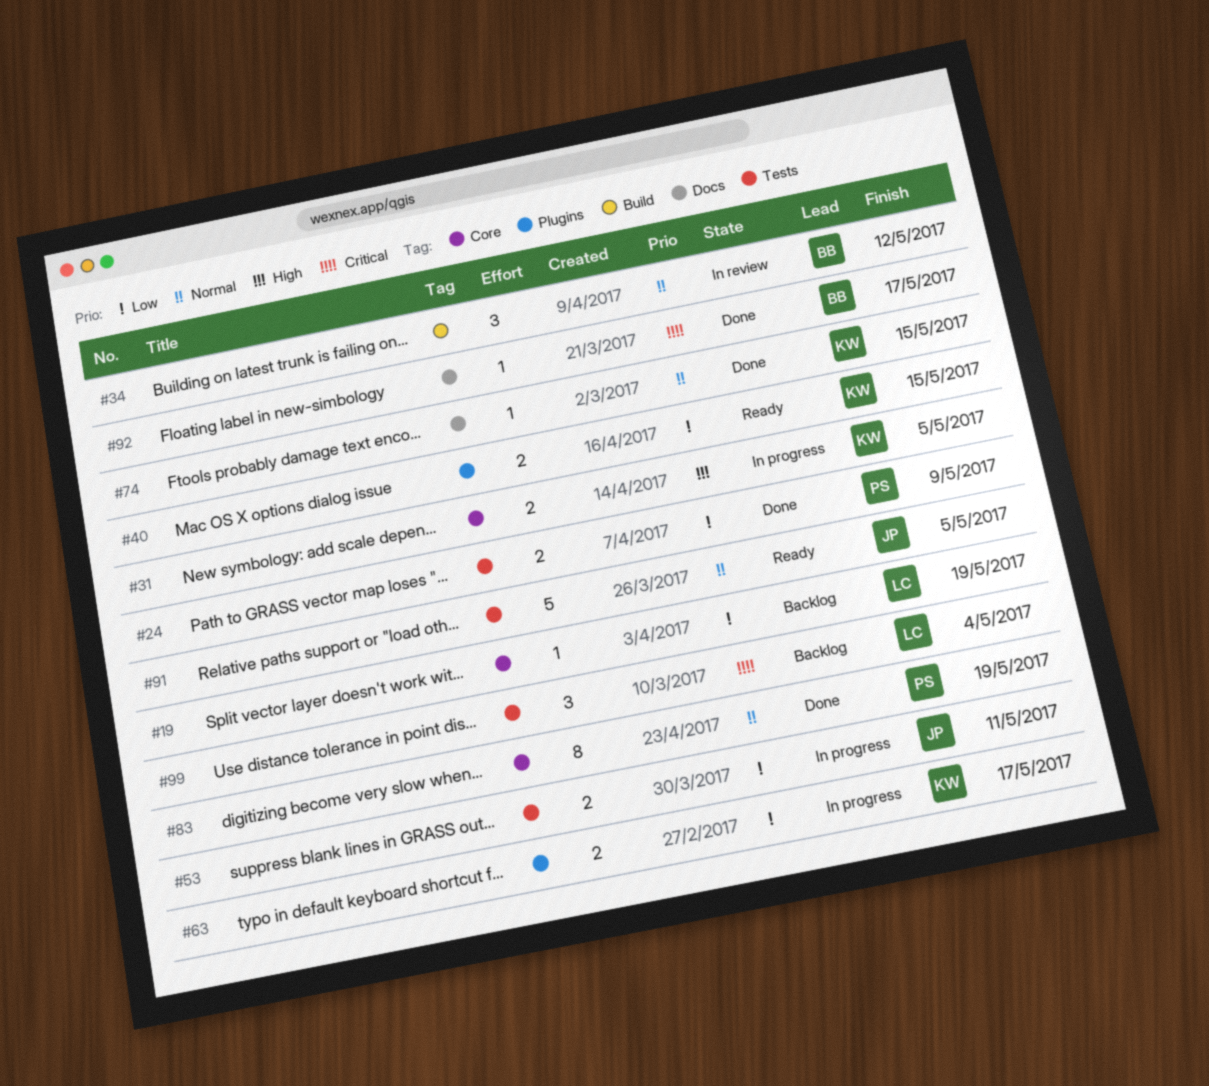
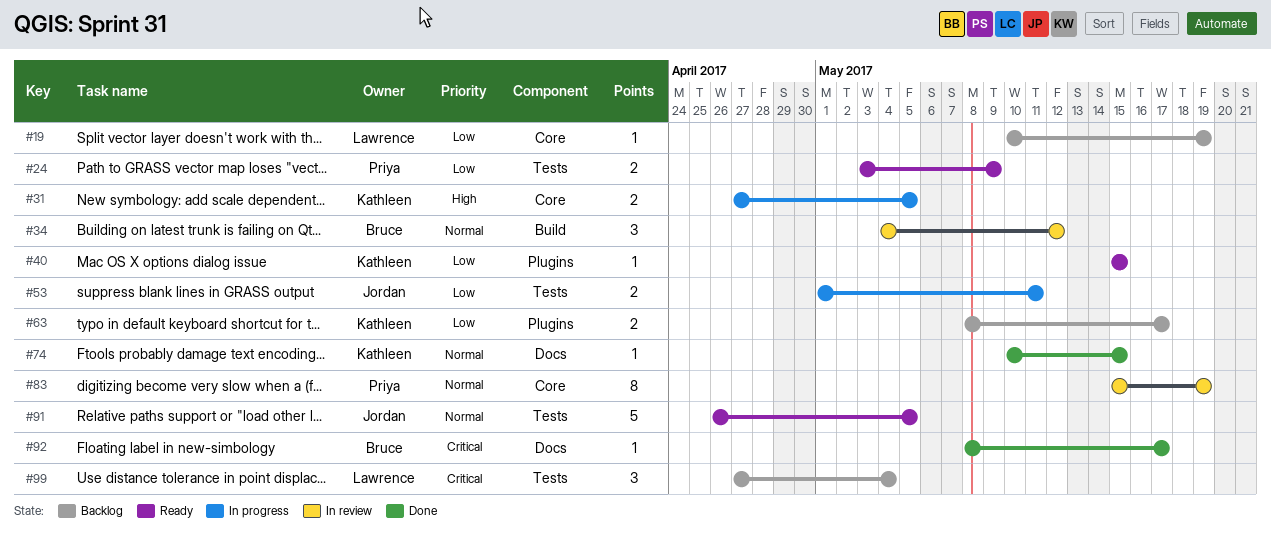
#24, status: Done -> Ready
#40, estimate: 2 -> 1
#63, status: In progress -> Backlog
#83, status: Done -> In review

